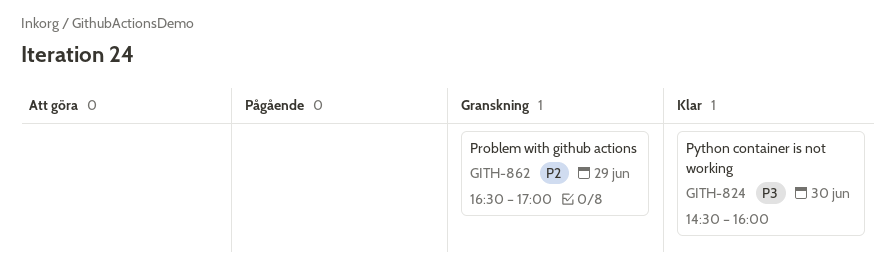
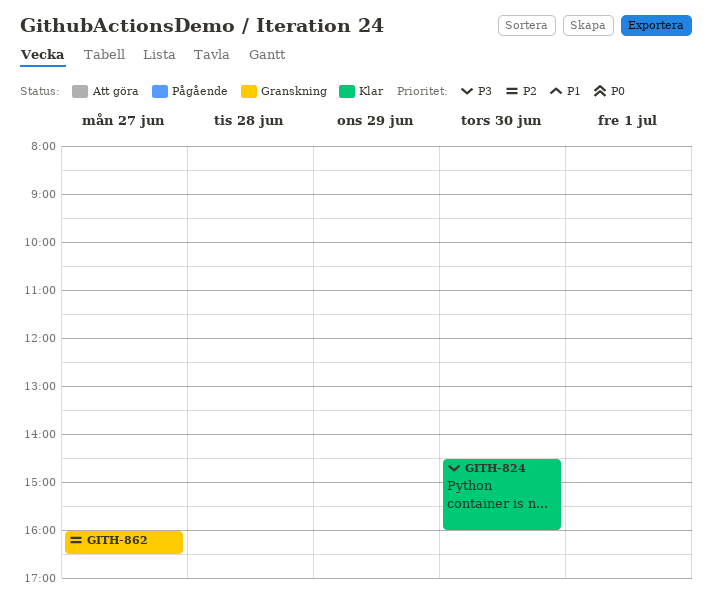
GITH-862, day: Jun 29 -> Jun 27
GITH-862, begins: 16:30 -> 16:00
GITH-862, ends: 17:00 -> 16:30

